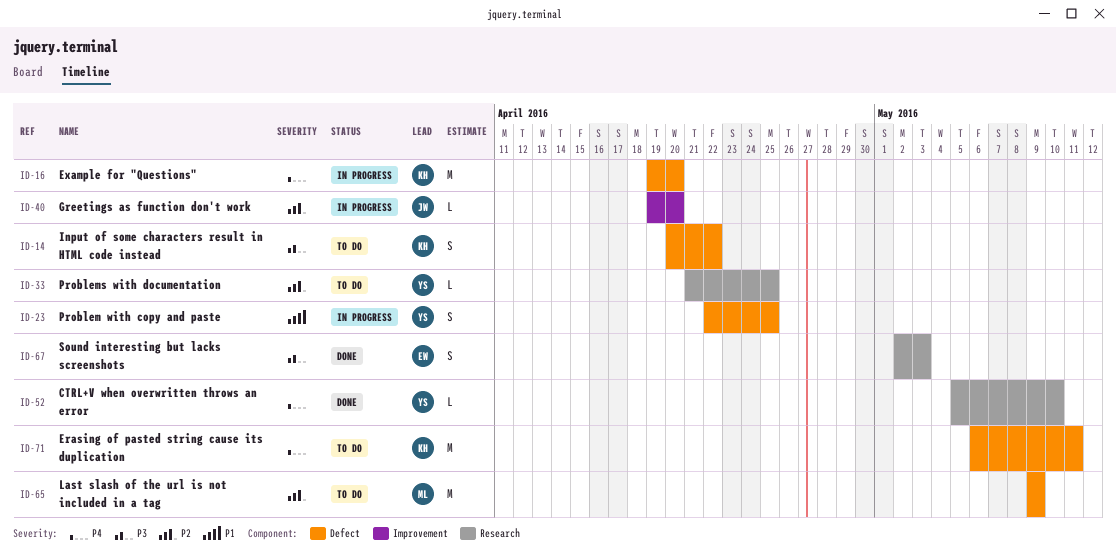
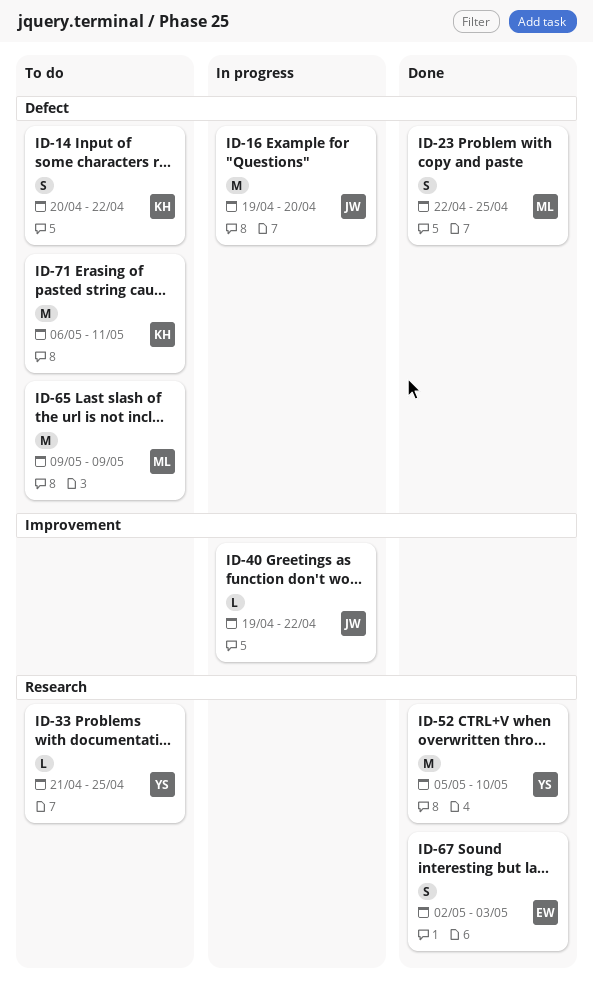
ID-16, owner: KH -> JW
ID-23, status: In progress -> Done
ID-23, owner: YS -> ML
ID-40, due: Apr 20 -> Apr 22
ID-52, estimate: L -> M

